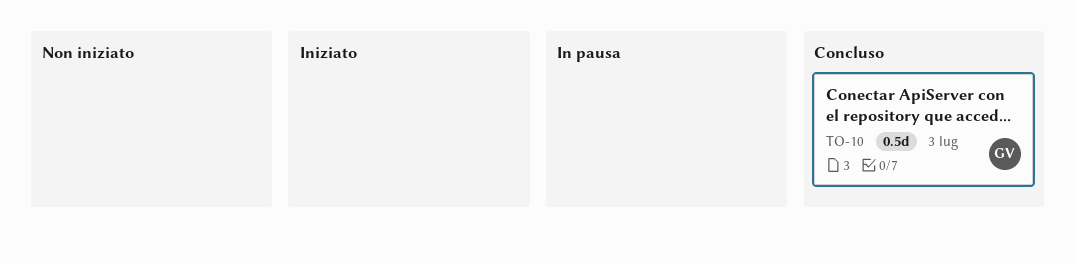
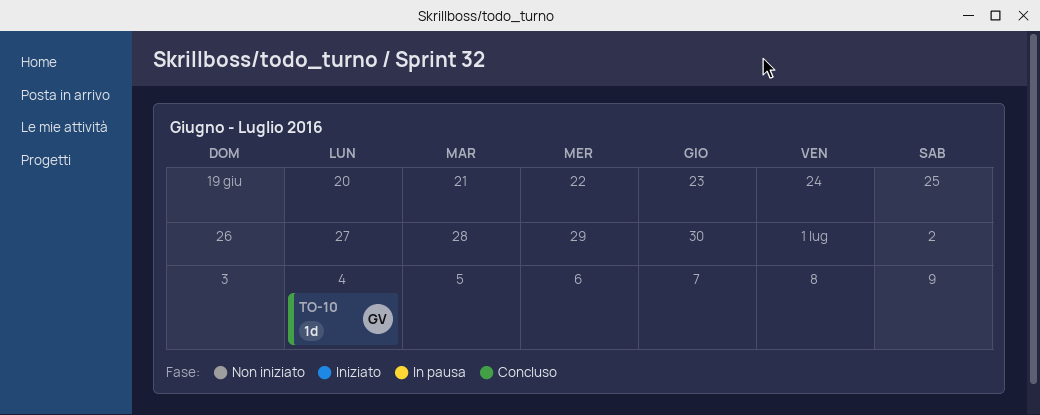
TO-10, estimate: 0.5d -> 1d
TO-10, due: Jul 3 -> Jul 4

